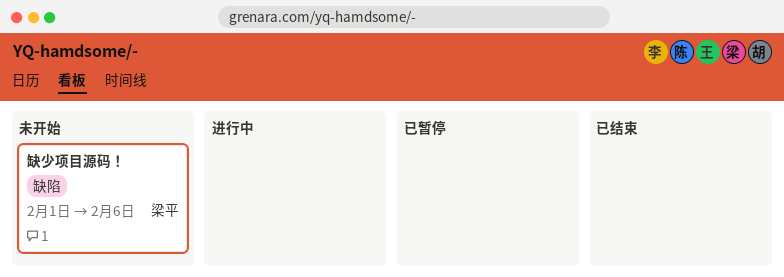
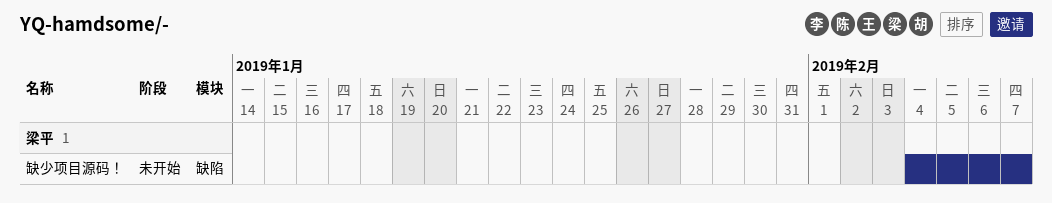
缺少项目源码！, start: Feb 1 -> Feb 4
缺少项目源码！, due: Feb 6 -> Feb 7

